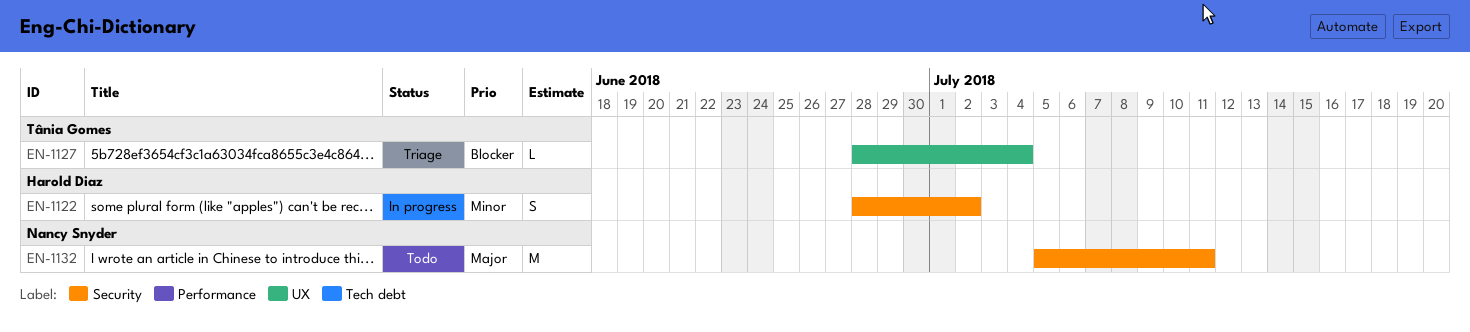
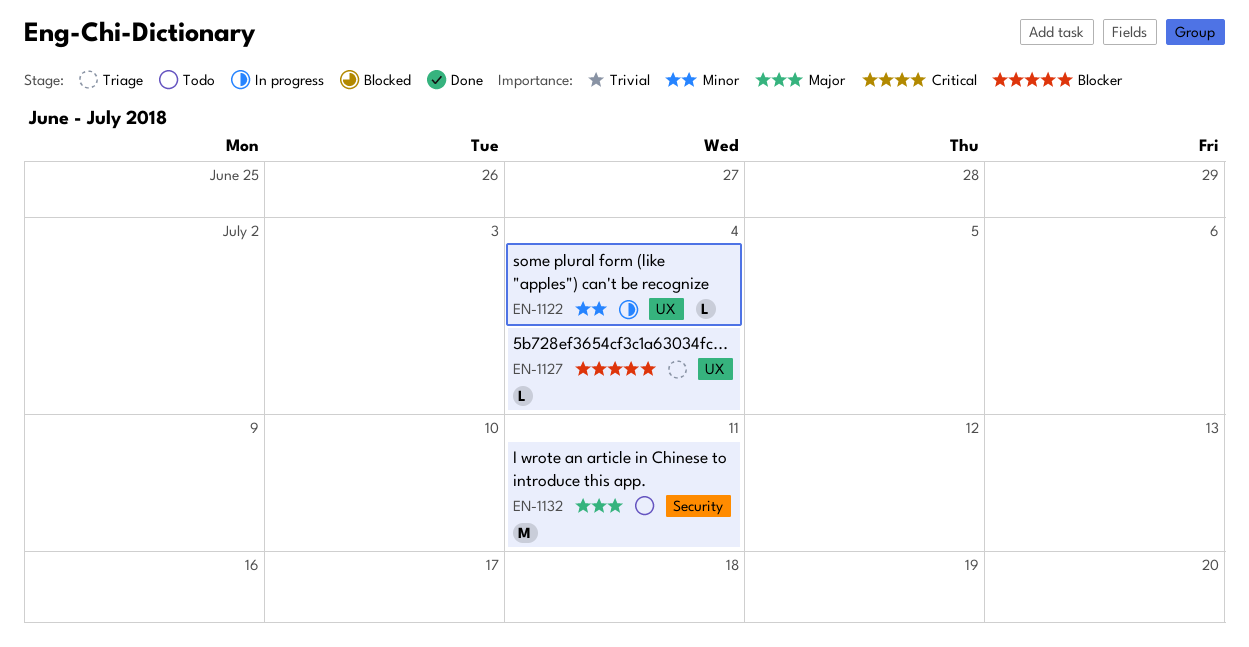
EN-1122, label: Security -> UX
EN-1122, estimate: S -> L
EN-1122, due: Jul 2 -> Jul 4

